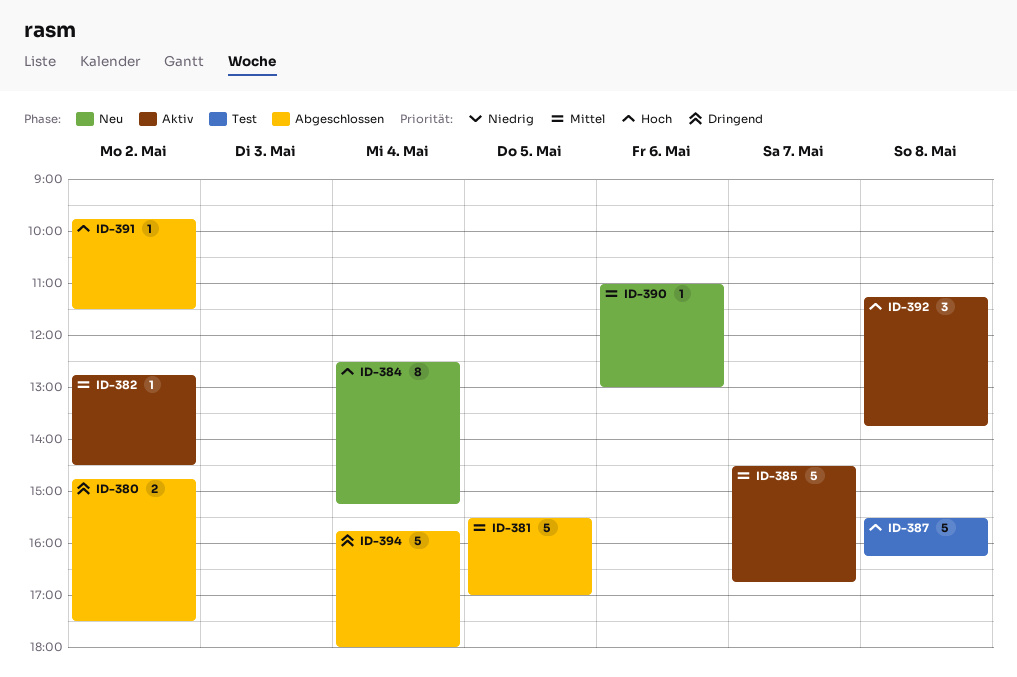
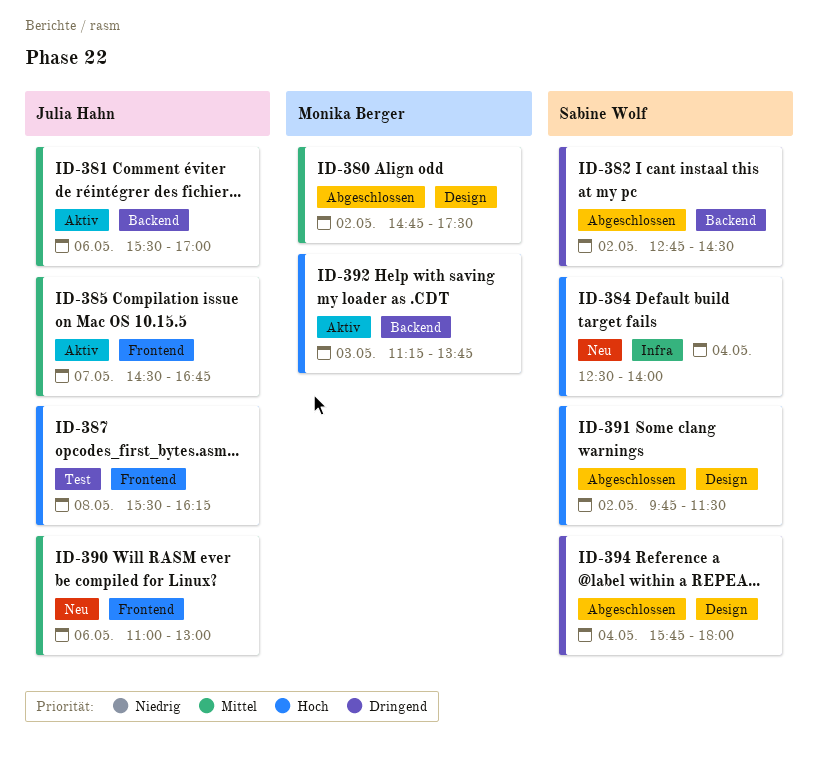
ID-380, priority: Dringend -> Mittel
ID-381, status: Abgeschlossen -> Aktiv
ID-381, day: May 5 -> May 6
ID-382, status: Aktiv -> Abgeschlossen
ID-382, priority: Mittel -> Dringend
ID-384, ends: 15:15 -> 14:00
ID-392, day: May 8 -> May 3

